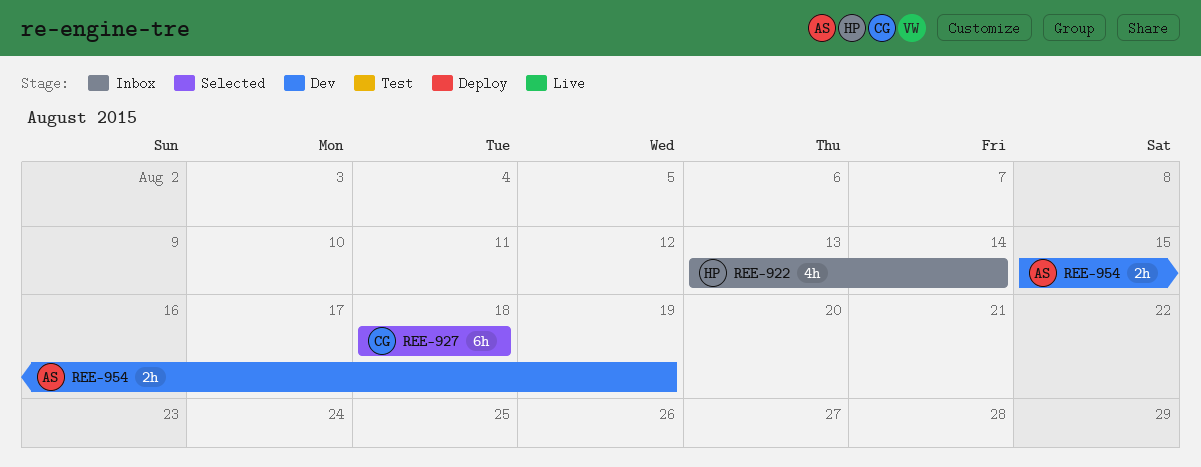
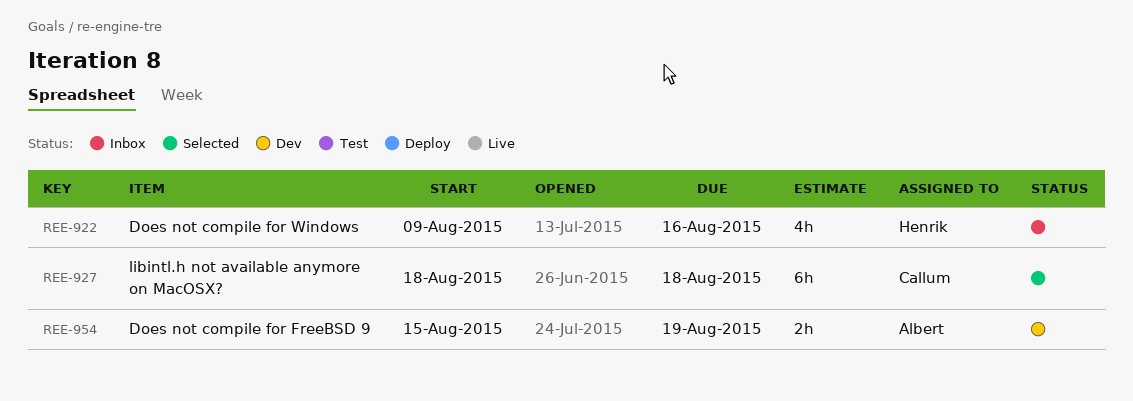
REE-922, start: Aug 13 -> Aug 9
REE-922, due: Aug 14 -> Aug 16

